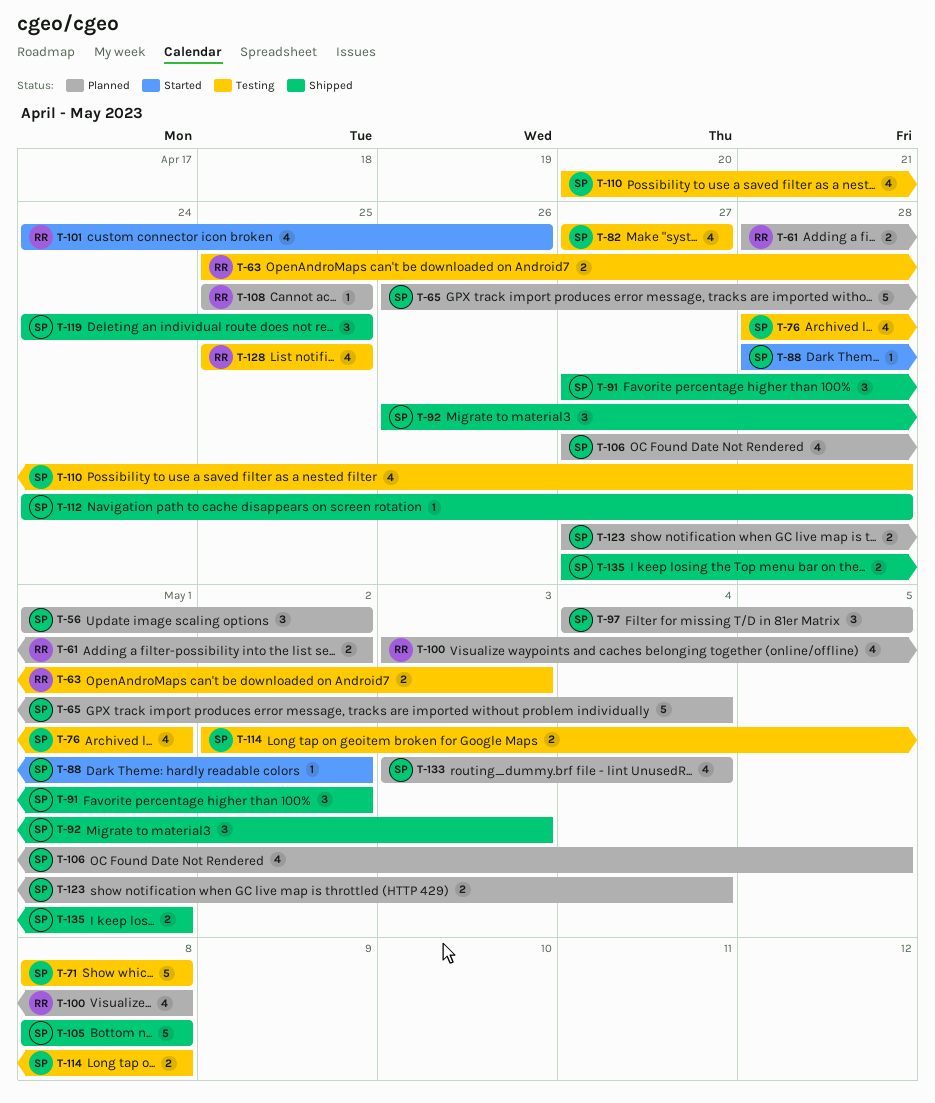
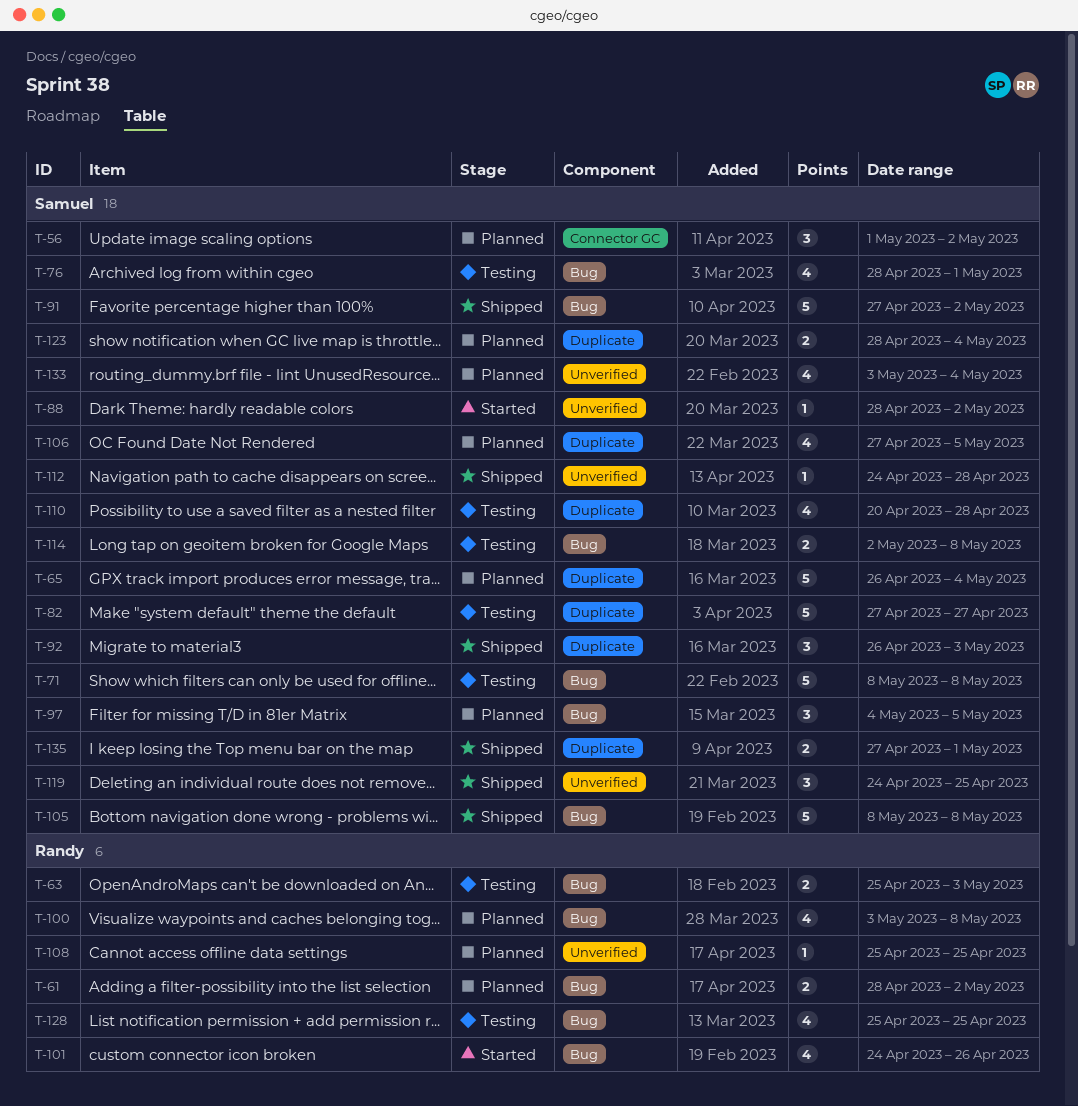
T-82, estimate: 4 -> 5
T-91, estimate: 3 -> 5
T-123, start: Apr 27 -> Apr 28

